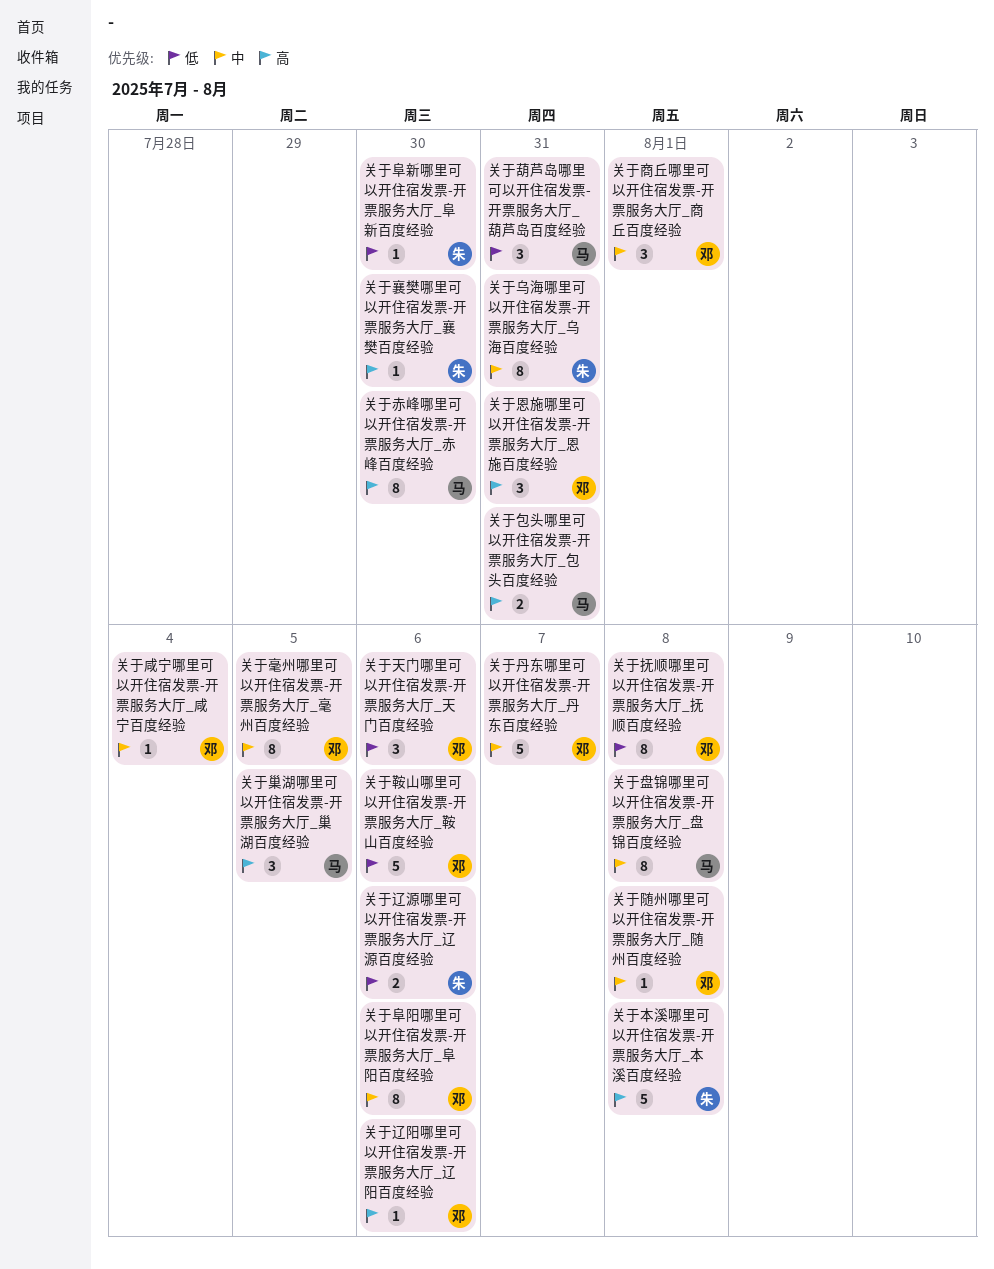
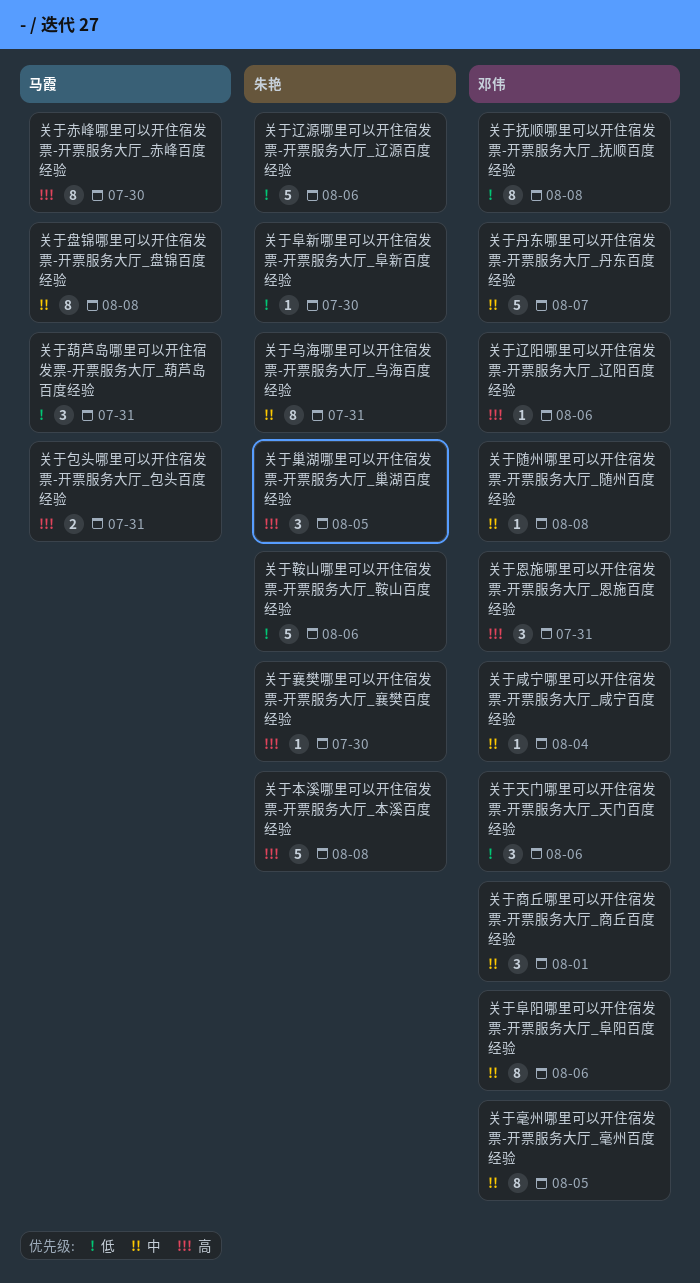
关于巢湖哪里可以开住宿发票-开票服务大厅_巢湖百度经验, owner: 马霞 -> 朱艳
关于辽源哪里可以开住宿发票-开票服务大厅_辽源百度经验, estimate: 2 -> 5
关于鞍山哪里可以开住宿发票-开票服务大厅_鞍山百度经验, owner: 邓伟 -> 朱艳

